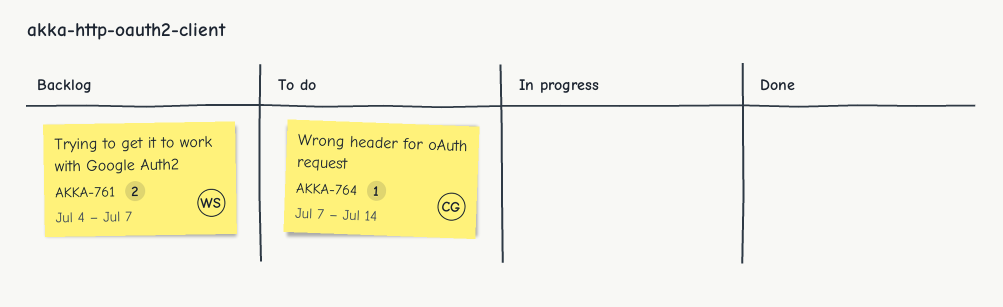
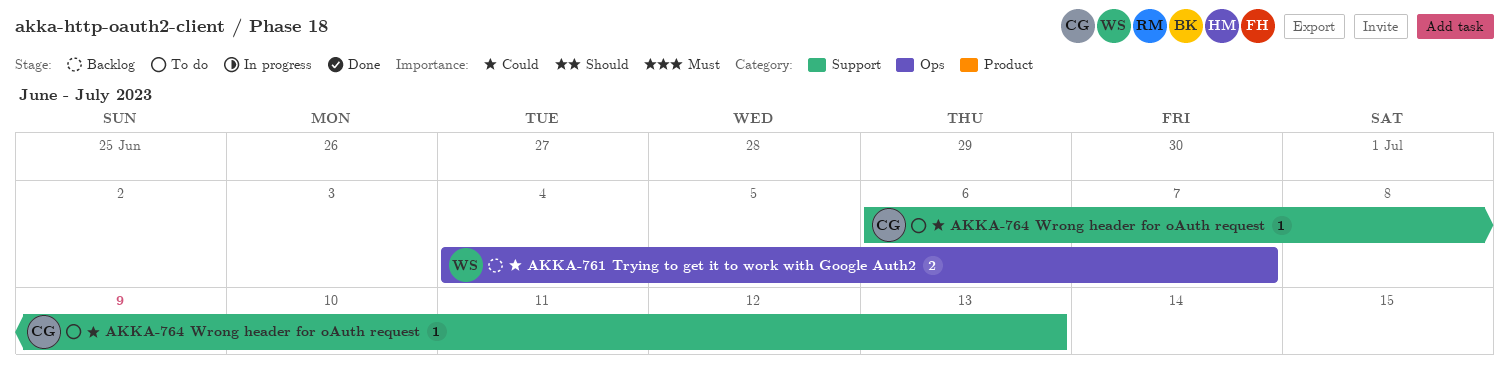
AKKA-764, start: Jul 7 -> Jul 6
AKKA-764, due: Jul 14 -> Jul 13

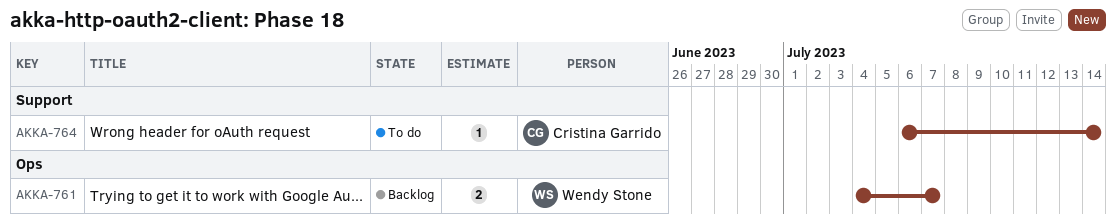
AKKA-764, due: Jul 13 -> Jul 14

